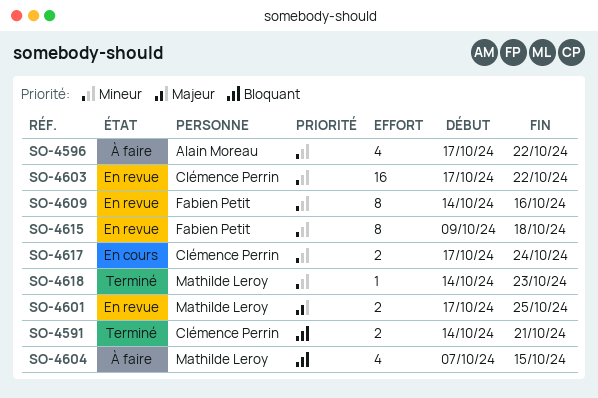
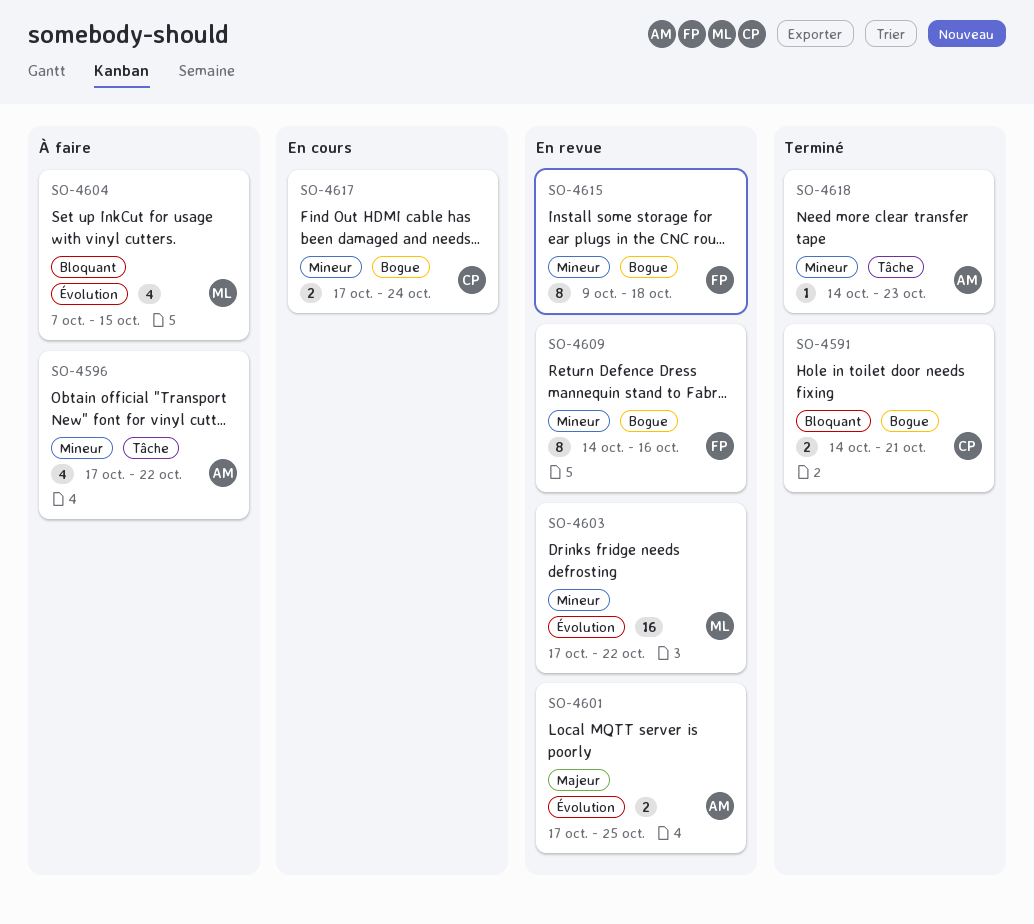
SO-4601, owner: Mathilde Leroy -> Alain Moreau
SO-4603, owner: Clémence Perrin -> Mathilde Leroy
SO-4618, owner: Mathilde Leroy -> Alain Moreau

